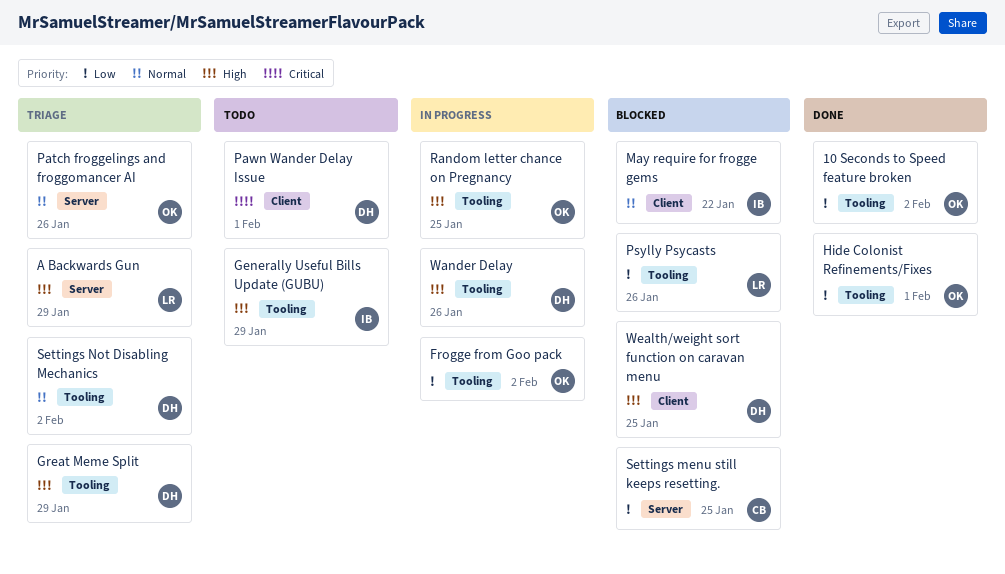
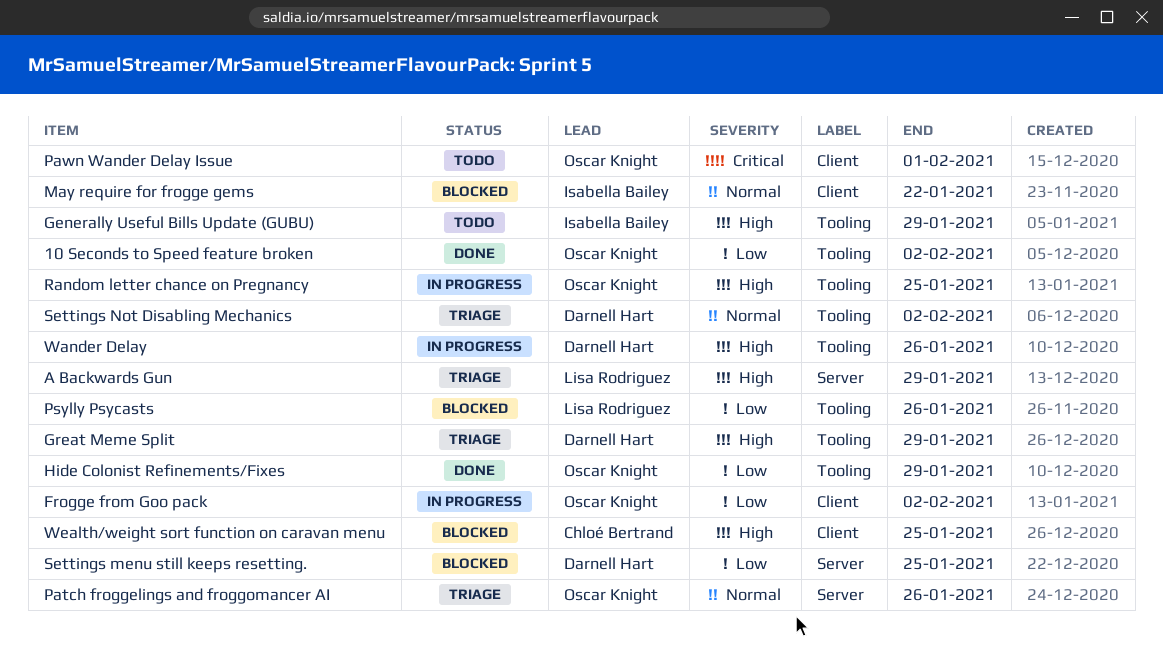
Frogge from Goo pack, label: Tooling -> Client
Hide Colonist Refinements/Fixes, due: Feb 1 -> Jan 29
Pawn Wander Delay Issue, owner: Darnell Hart -> Oscar Knight
Settings menu still keeps resetting., owner: Chloé Bertrand -> Darnell Hart
Wealth/weight sort function on caravan menu, owner: Darnell Hart -> Chloé Bertrand

